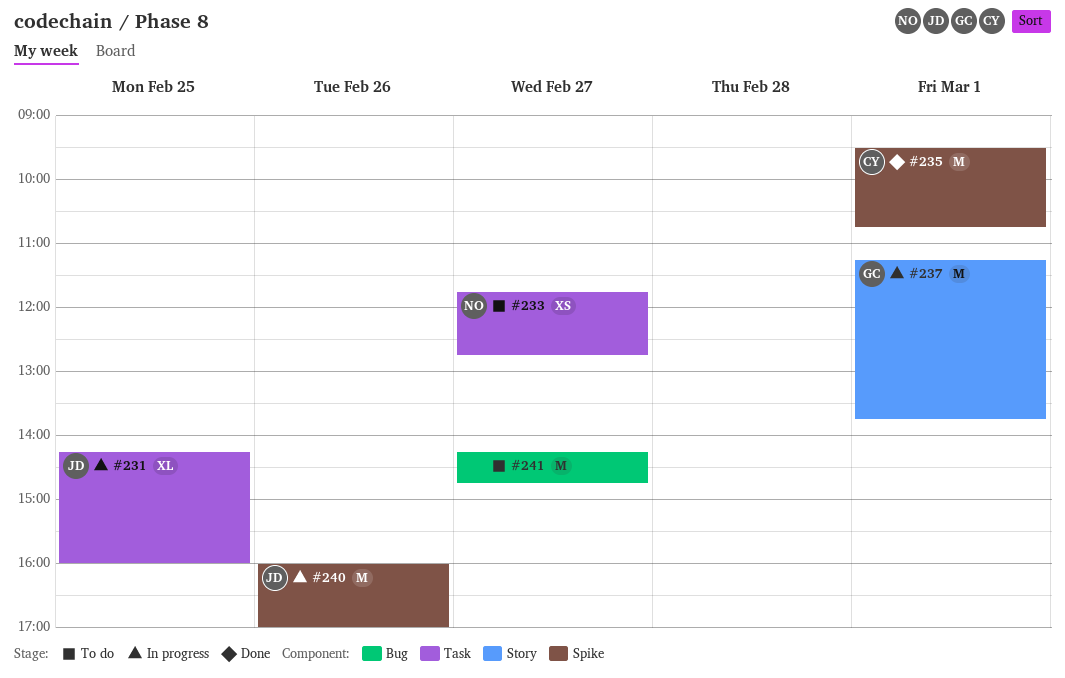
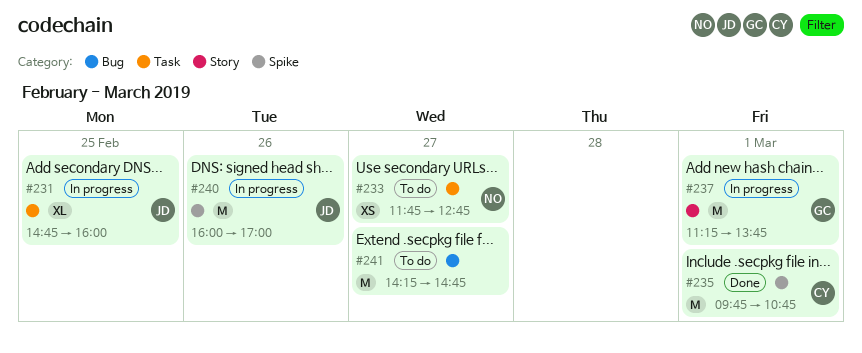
#231, begins: 14:15 -> 14:45
#235, begins: 09:30 -> 09:45

